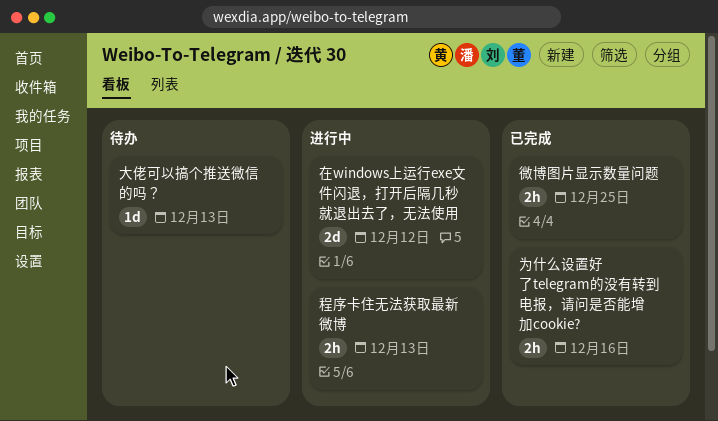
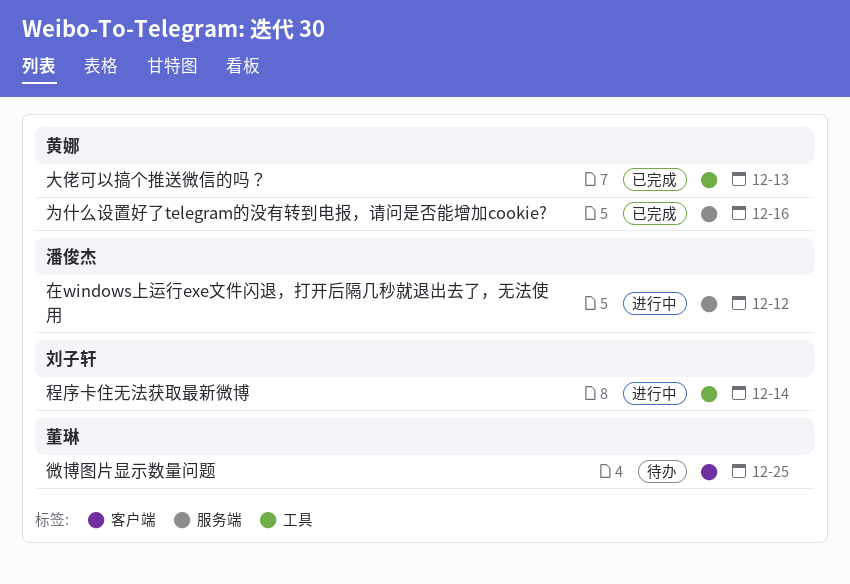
大佬可以搞个推送微信的吗？, status: 待办 -> 已完成
微博图片显示数量问题, status: 已完成 -> 待办
程序卡住无法获取最新微博, due: Dec 13 -> Dec 14

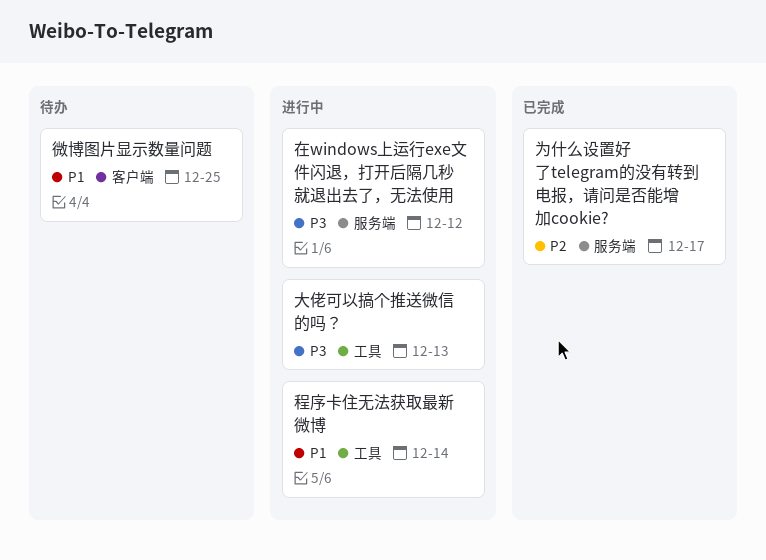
为什么设置好了telegram的没有转到电报，请问是否能增加cookie?, due: Dec 16 -> Dec 17
大佬可以搞个推送微信的吗？, status: 已完成 -> 进行中

